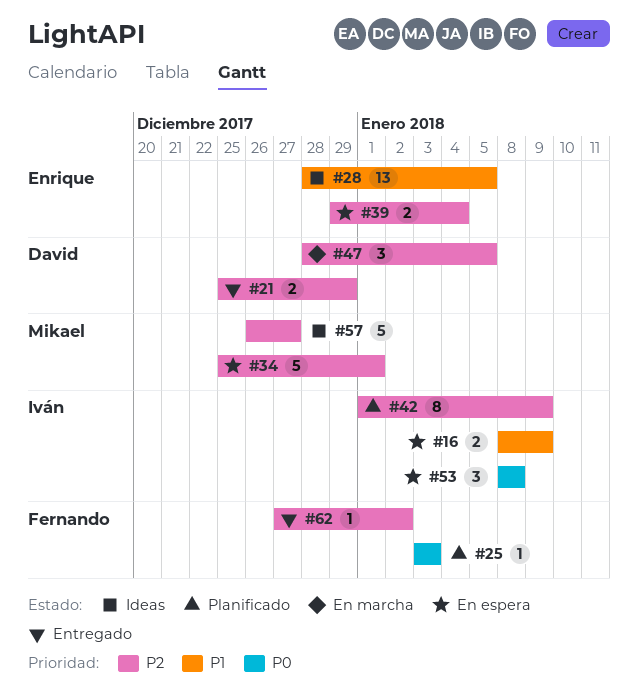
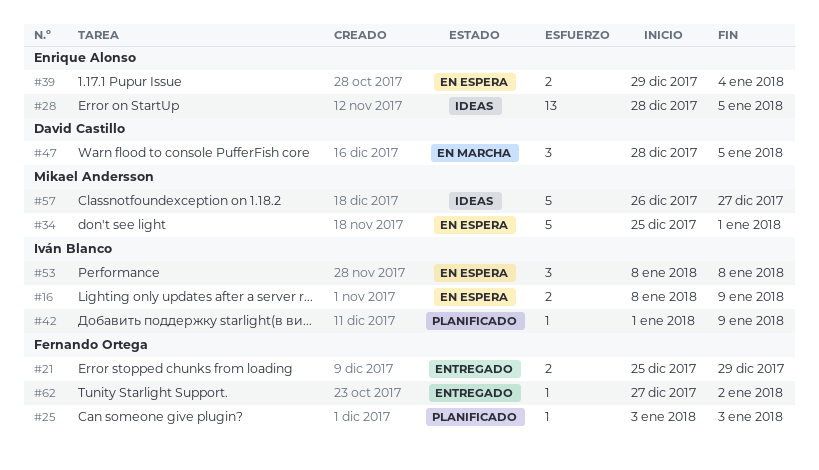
#21, owner: David Castillo -> Fernando Ortega
#42, estimate: 8 -> 1

